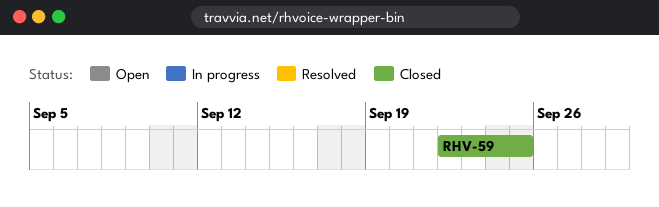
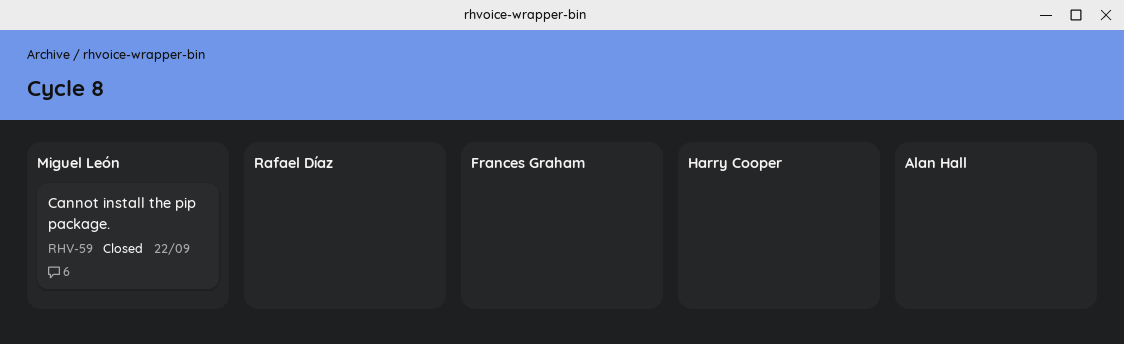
RHV-59, due: Sep 25 -> Sep 22

